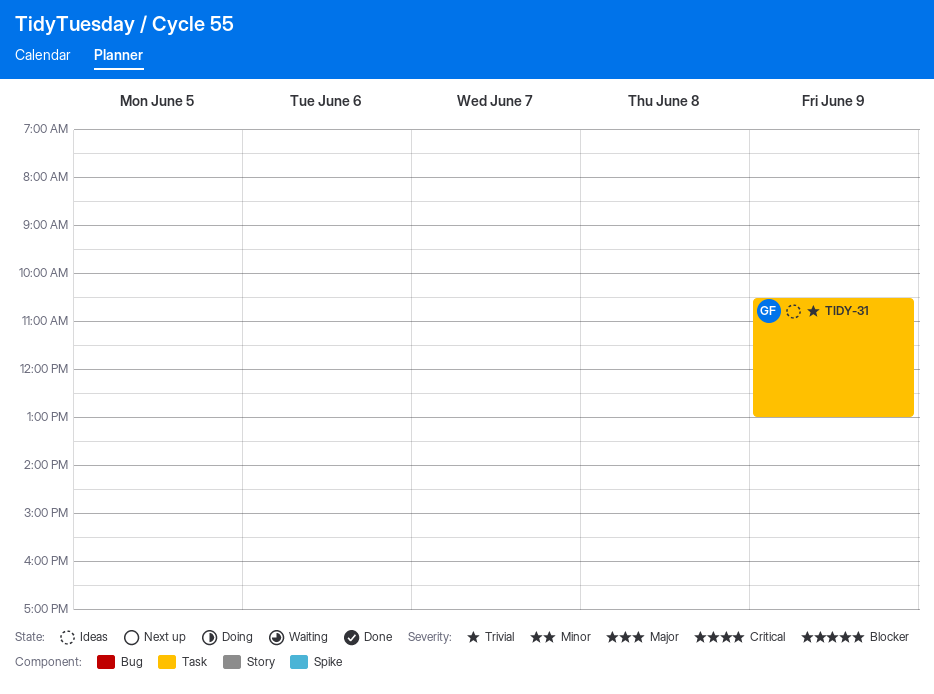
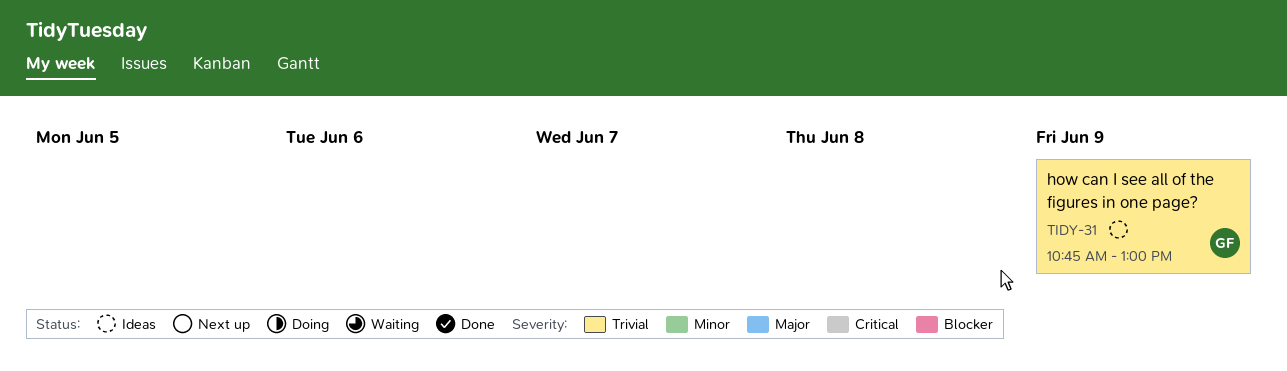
TIDY-31, begins: 10:30 -> 10:45

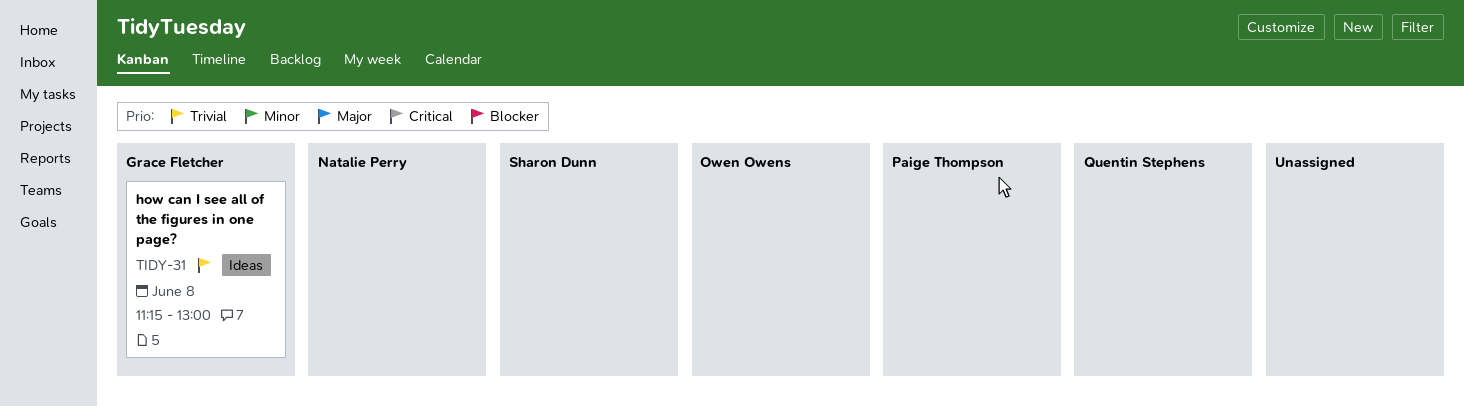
TIDY-31, day: Jun 9 -> Jun 8
TIDY-31, begins: 10:45 -> 11:15

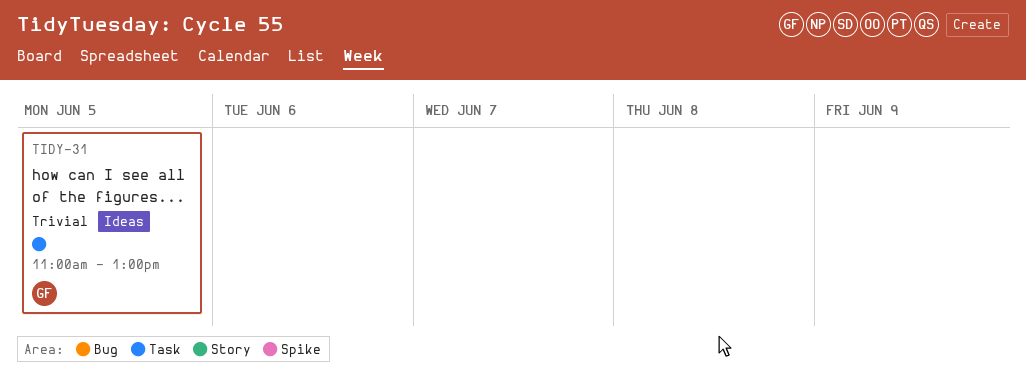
TIDY-31, day: Jun 8 -> Jun 5
TIDY-31, begins: 11:15 -> 11:00

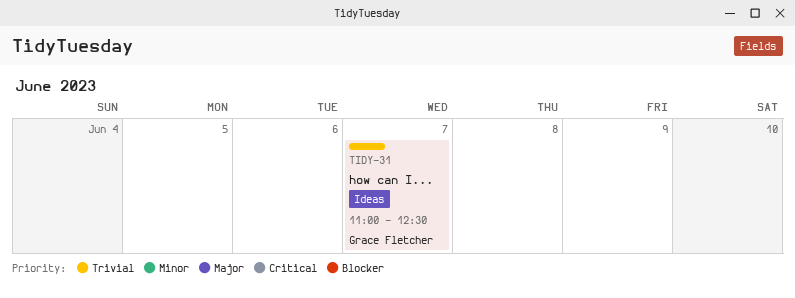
TIDY-31, day: Jun 5 -> Jun 7
TIDY-31, ends: 13:00 -> 12:30

